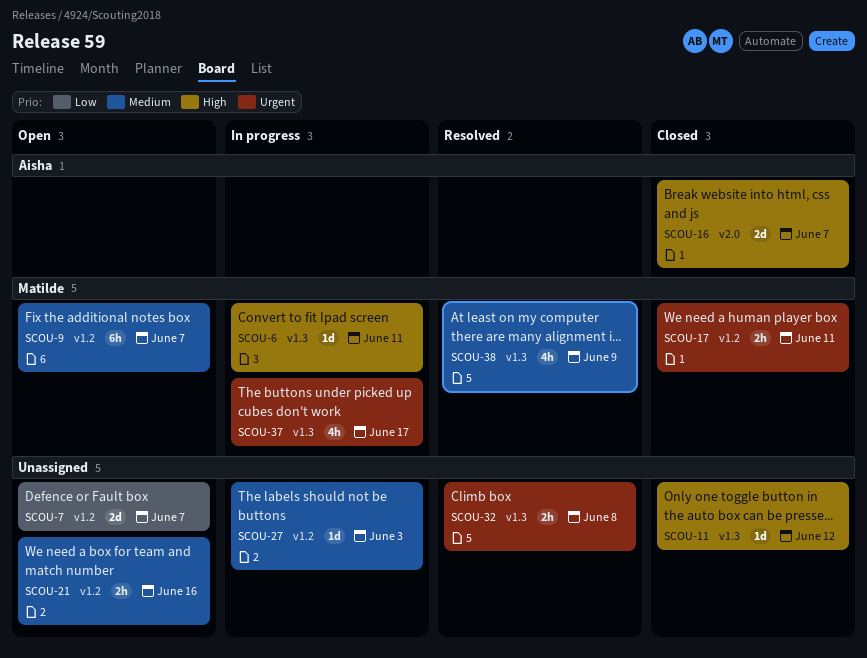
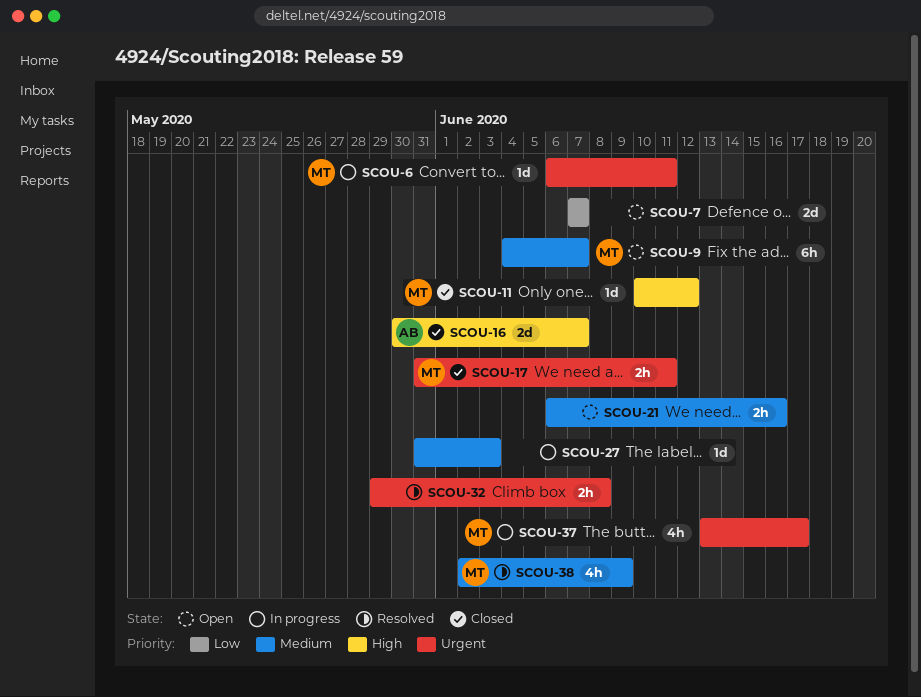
SCOU-6, priority: High -> Urgent
SCOU-11, owner: none -> Matilde

